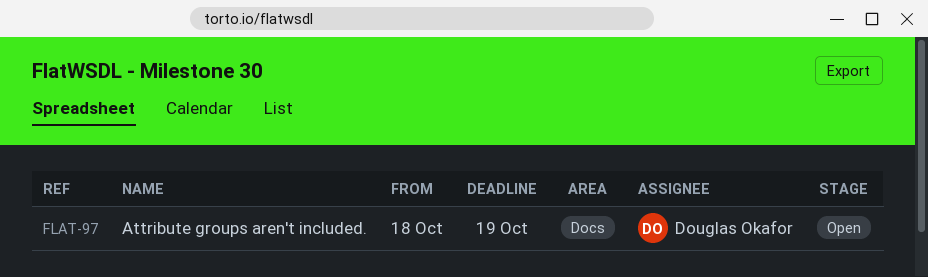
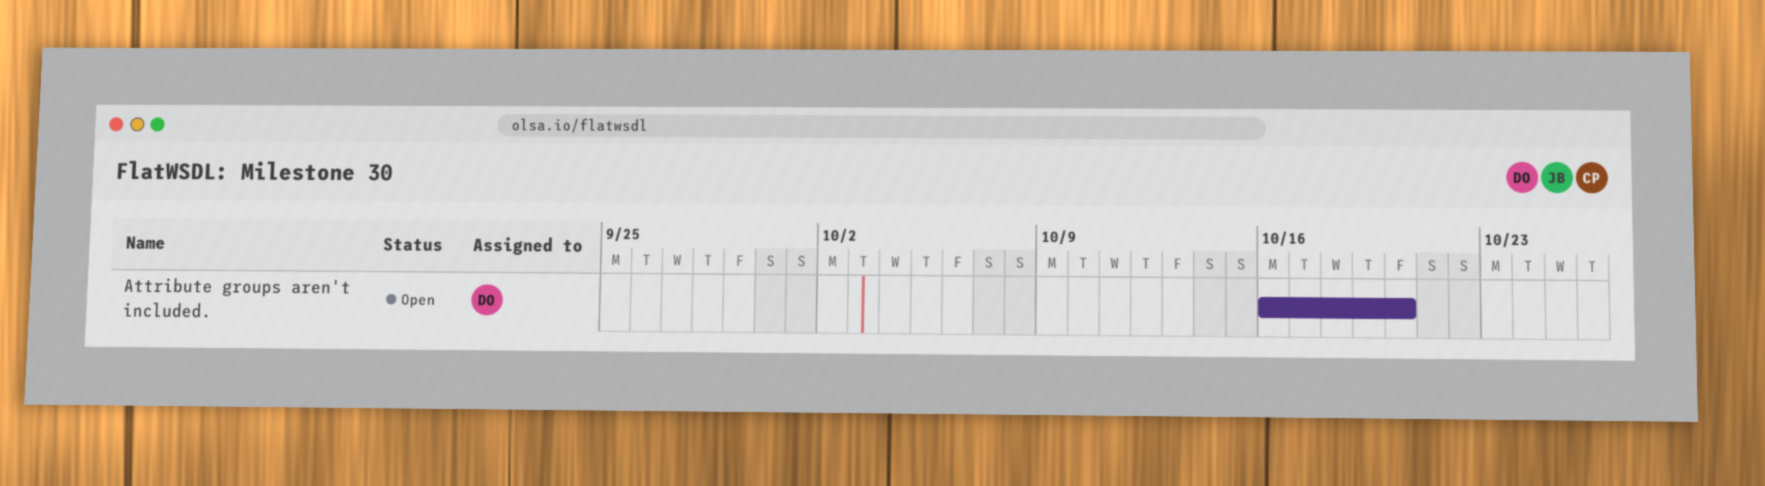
Attribute groups aren't included., start: Oct 18 -> Oct 16
Attribute groups aren't included., due: Oct 19 -> Oct 20

